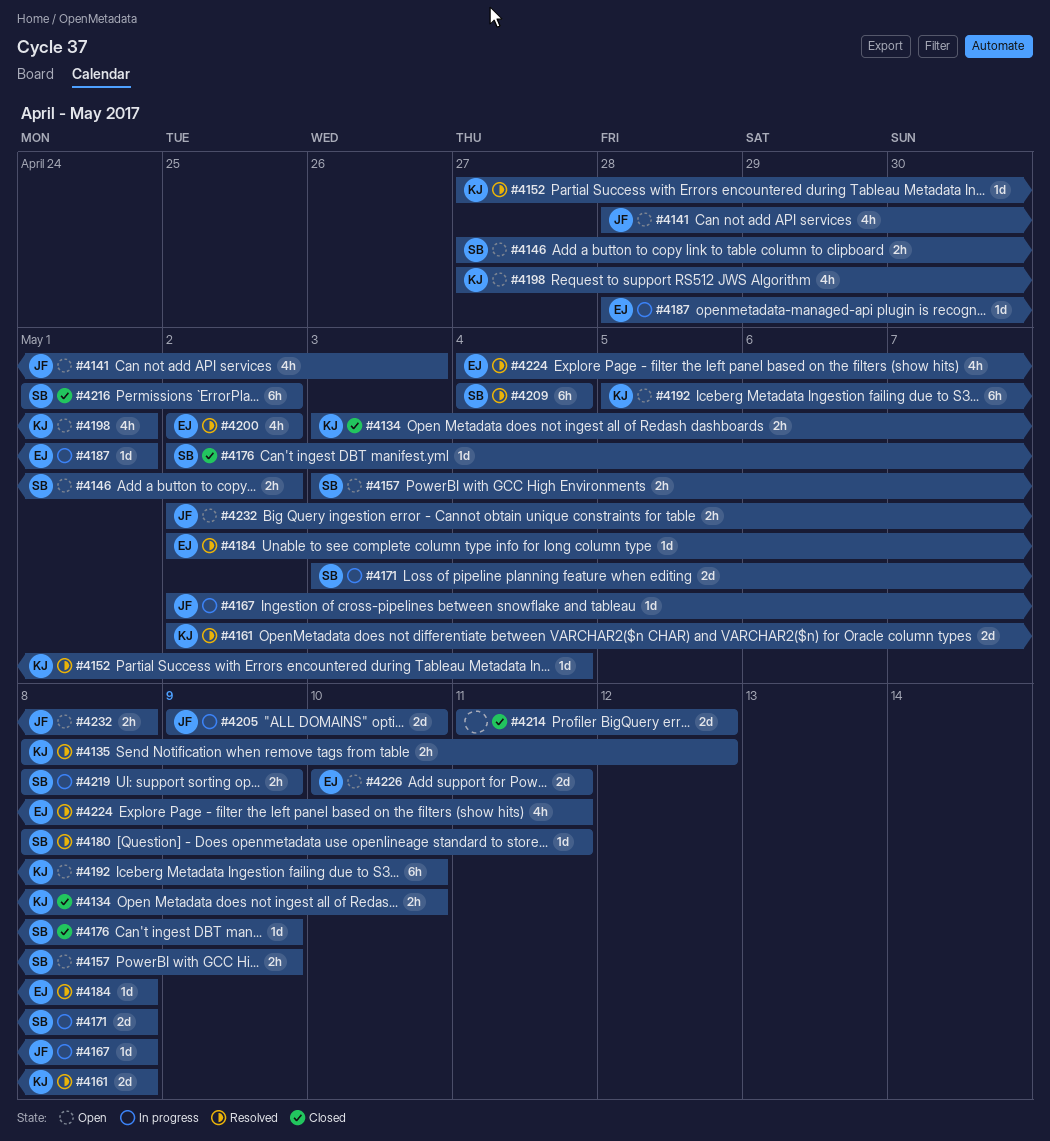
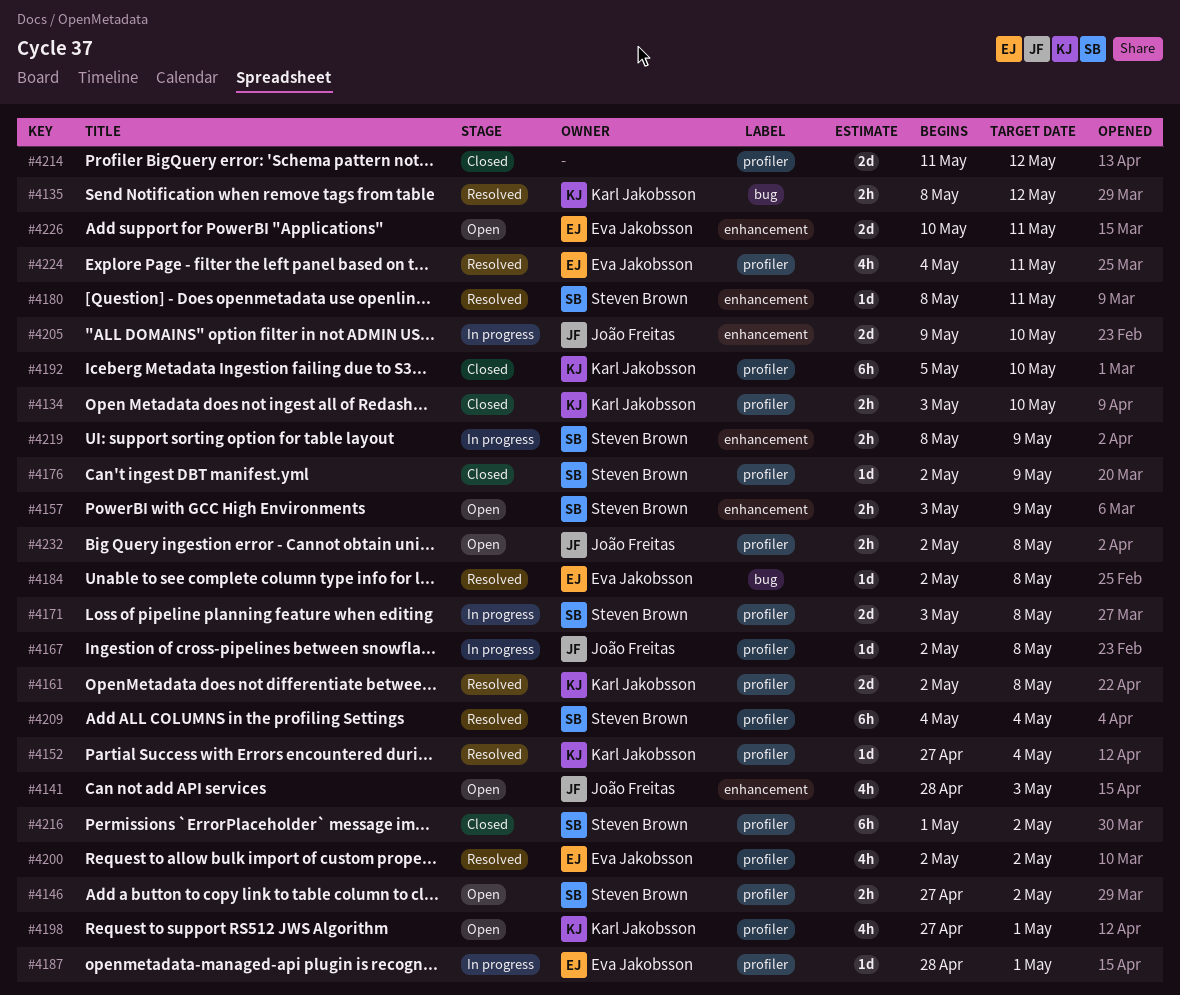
#4192, status: Open -> Closed

